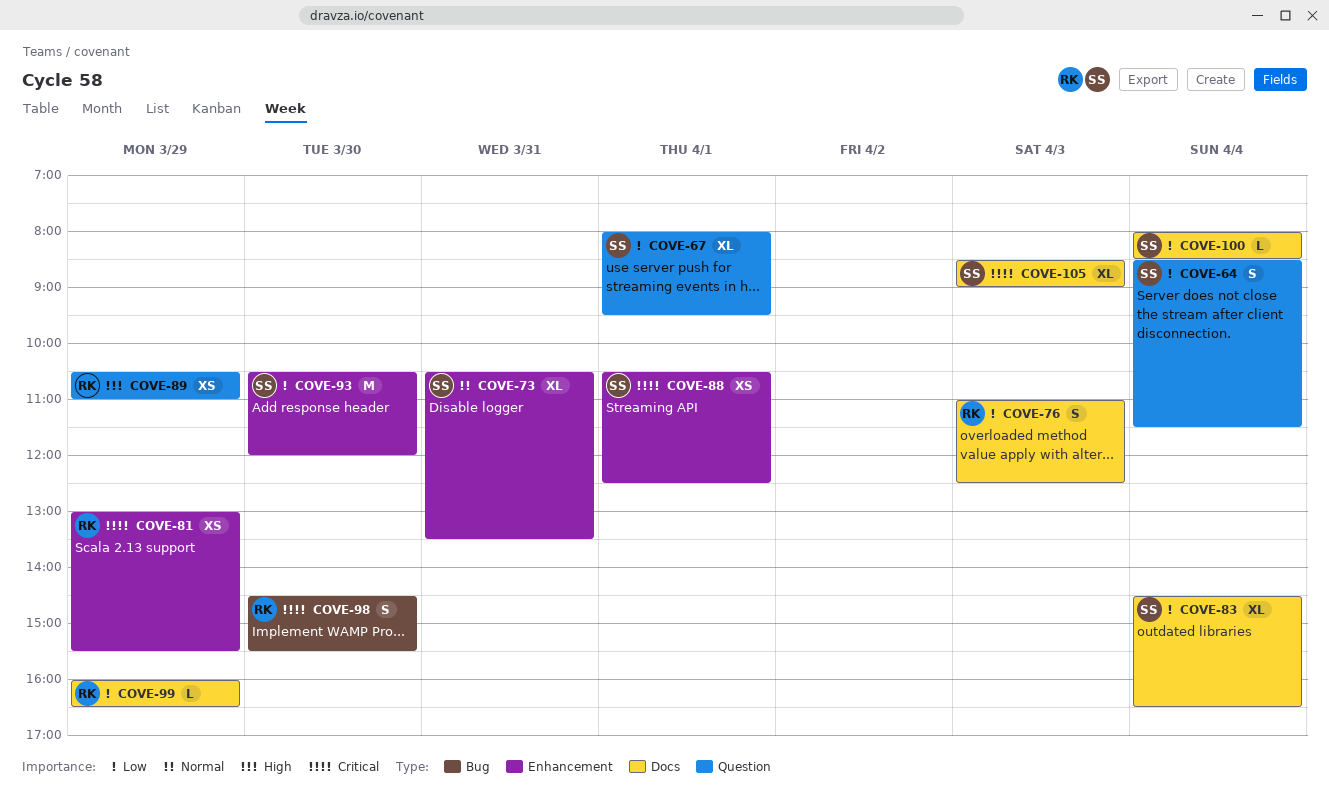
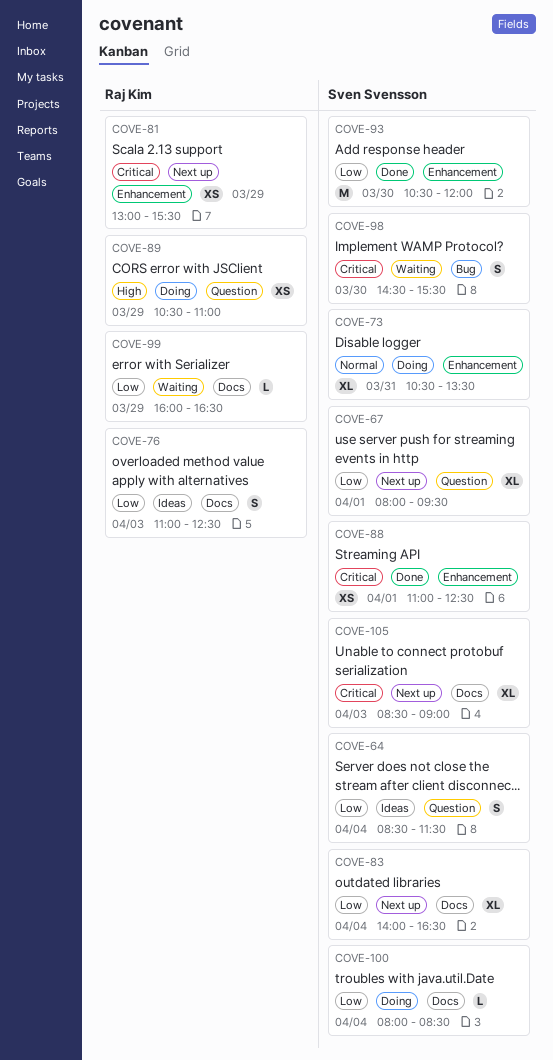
COVE-83, begins: 14:30 -> 14:00
COVE-88, begins: 10:30 -> 11:00
COVE-98, owner: Raj Kim -> Sven Svensson

